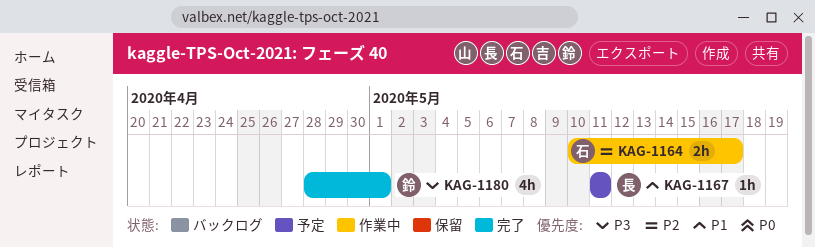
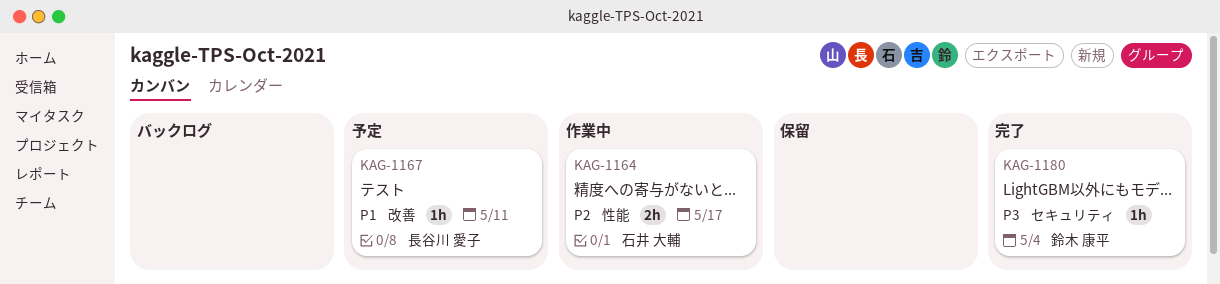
KAG-1180, estimate: 4h -> 1h
KAG-1180, due: May 1 -> May 4

